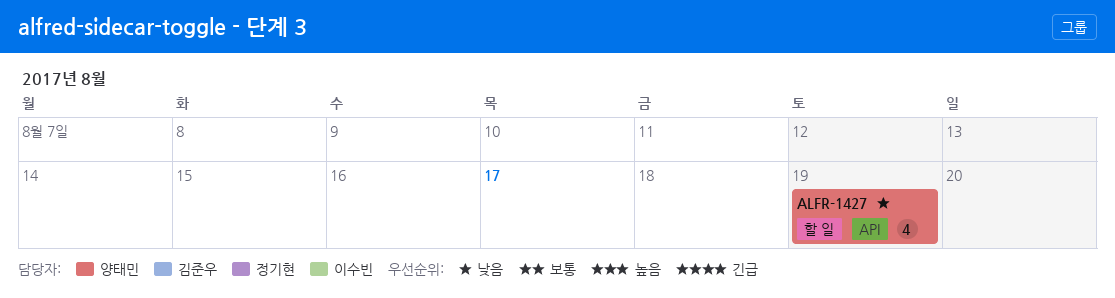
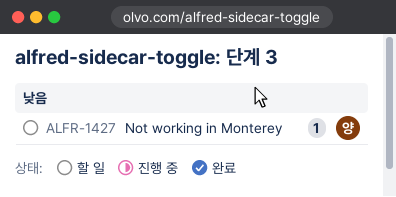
ALFR-1427, estimate: 4 -> 1

